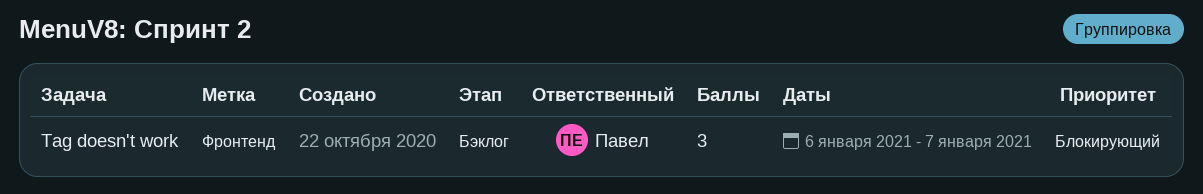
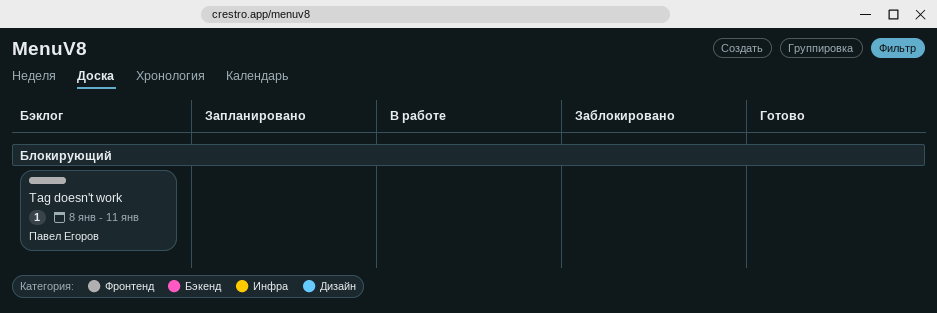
Tag doesn't work, estimate: 3 -> 1
Tag doesn't work, start: Jan 6 -> Jan 8
Tag doesn't work, due: Jan 7 -> Jan 11

